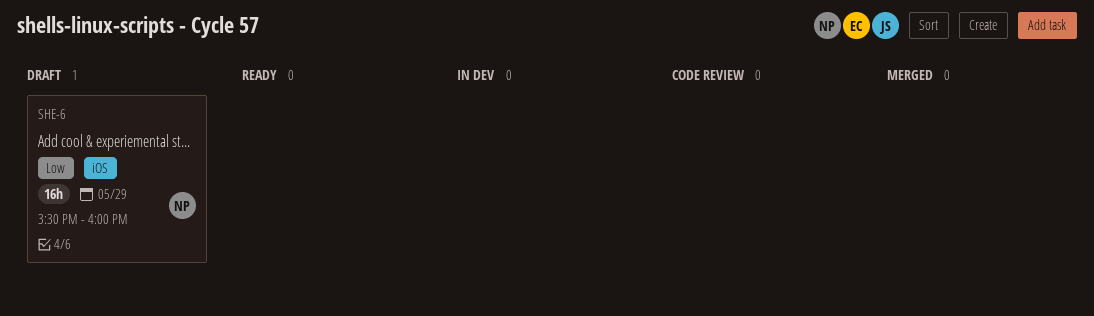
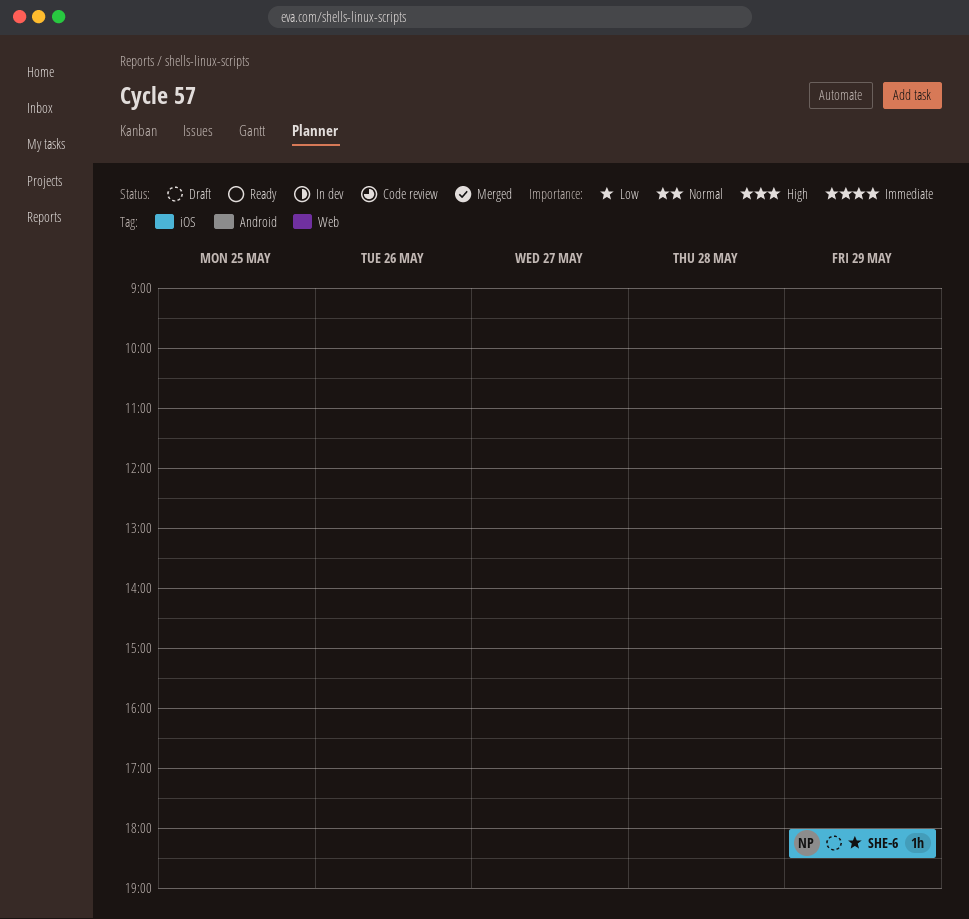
SHE-6, estimate: 16h -> 1h
SHE-6, begins: 15:30 -> 18:00
SHE-6, ends: 16:00 -> 18:30

